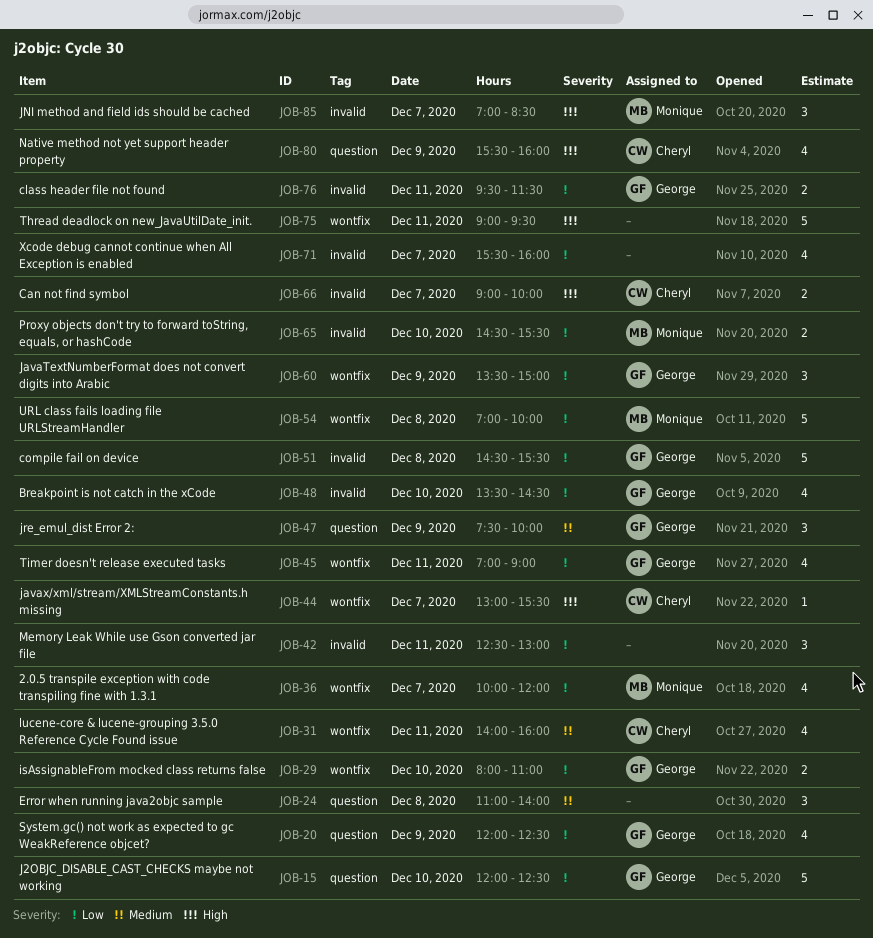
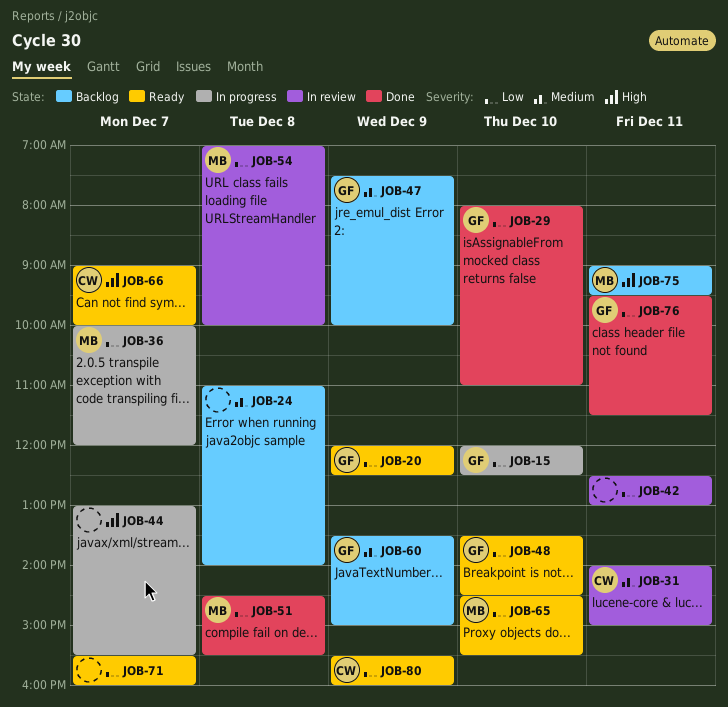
JOB-31, ends: 16:00 -> 15:00
JOB-44, owner: Cheryl -> none
JOB-45: present -> none
JOB-51, owner: George -> Monique
JOB-60, priority: Low -> Medium
JOB-75, owner: none -> Monique
JOB-80, priority: High -> Low
JOB-85: present -> none

